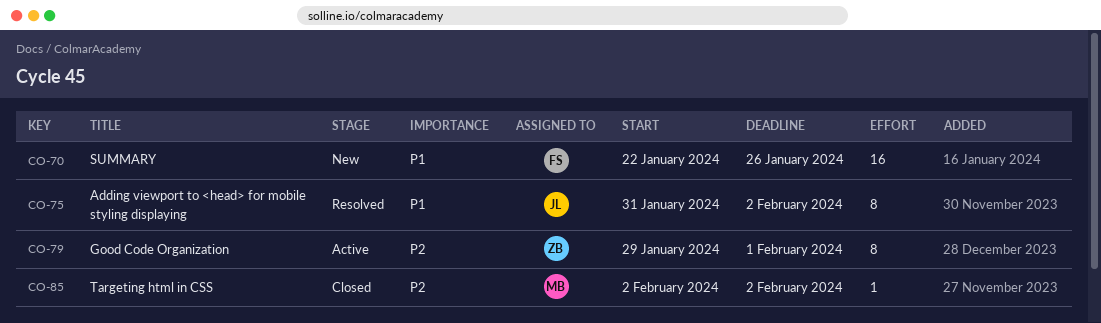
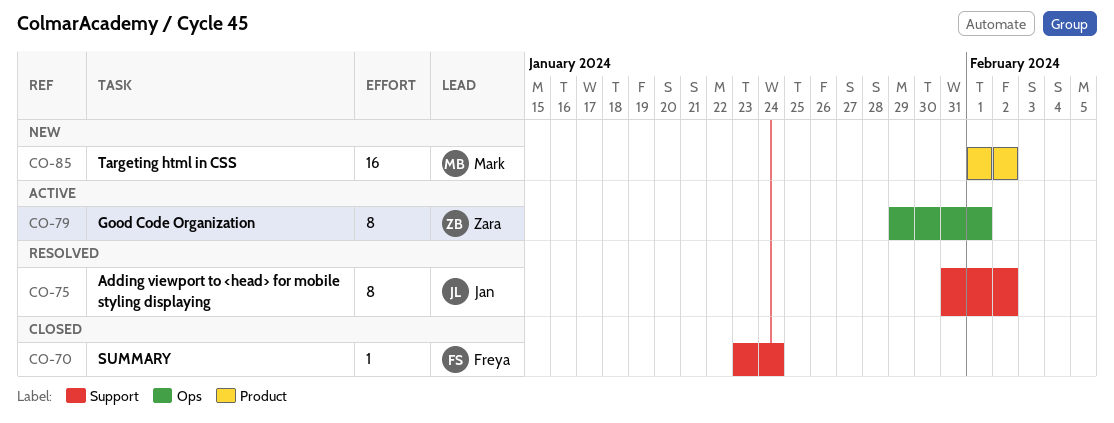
CO-70, status: New -> Closed
CO-70, estimate: 16 -> 1
CO-70, start: Jan 22 -> Jan 23
CO-70, due: Jan 26 -> Jan 24
CO-85, status: Closed -> New
CO-85, estimate: 1 -> 16
CO-85, start: Feb 2 -> Feb 1

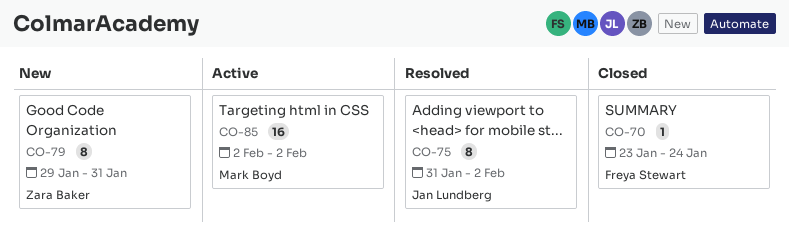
CO-79, status: Active -> New
CO-79, due: Feb 1 -> Jan 31
CO-85, status: New -> Active
CO-85, start: Feb 1 -> Feb 2

